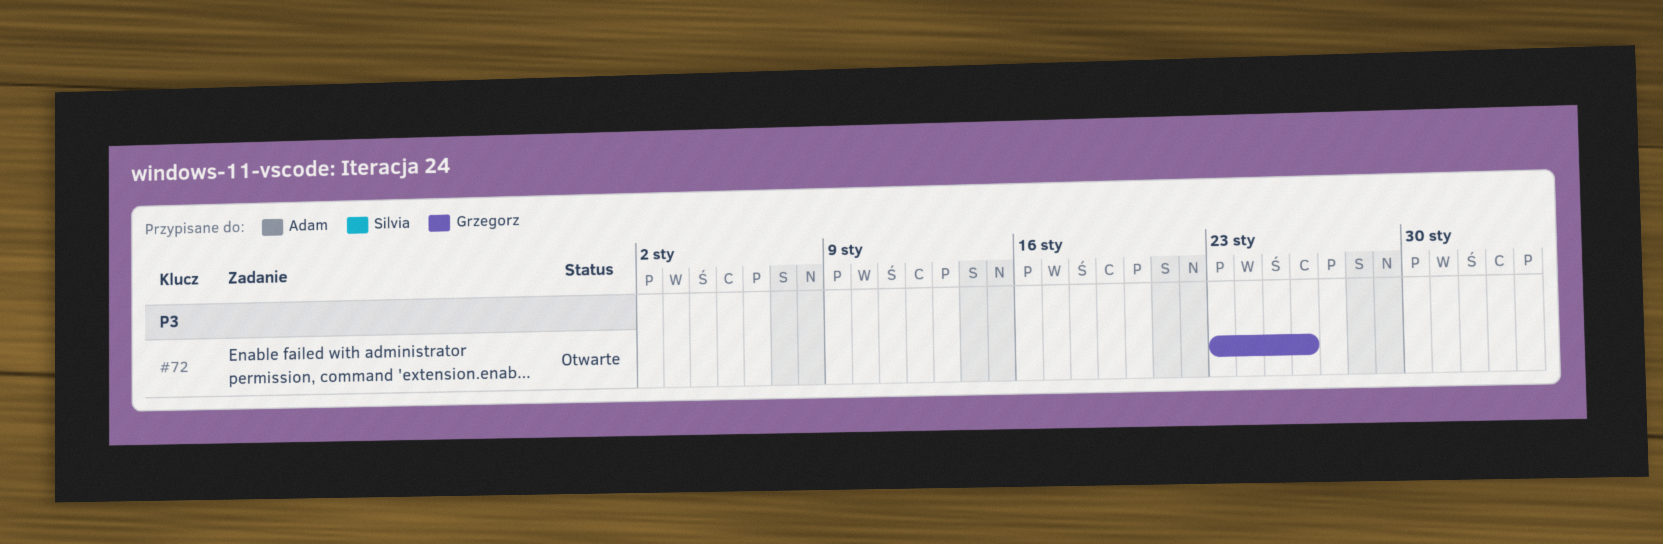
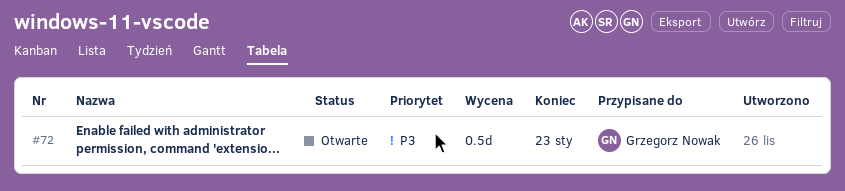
#72, due: Jan 26 -> Jan 23

